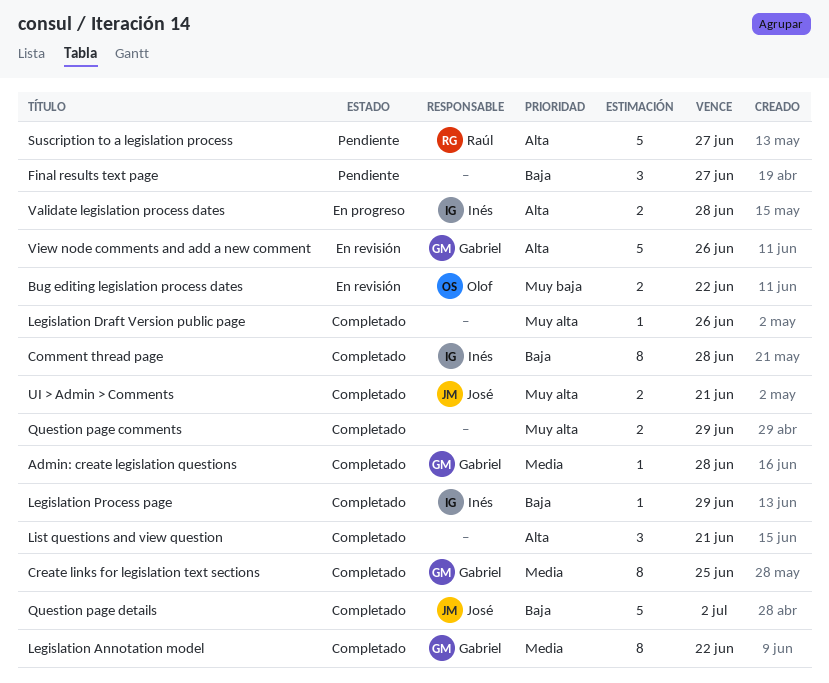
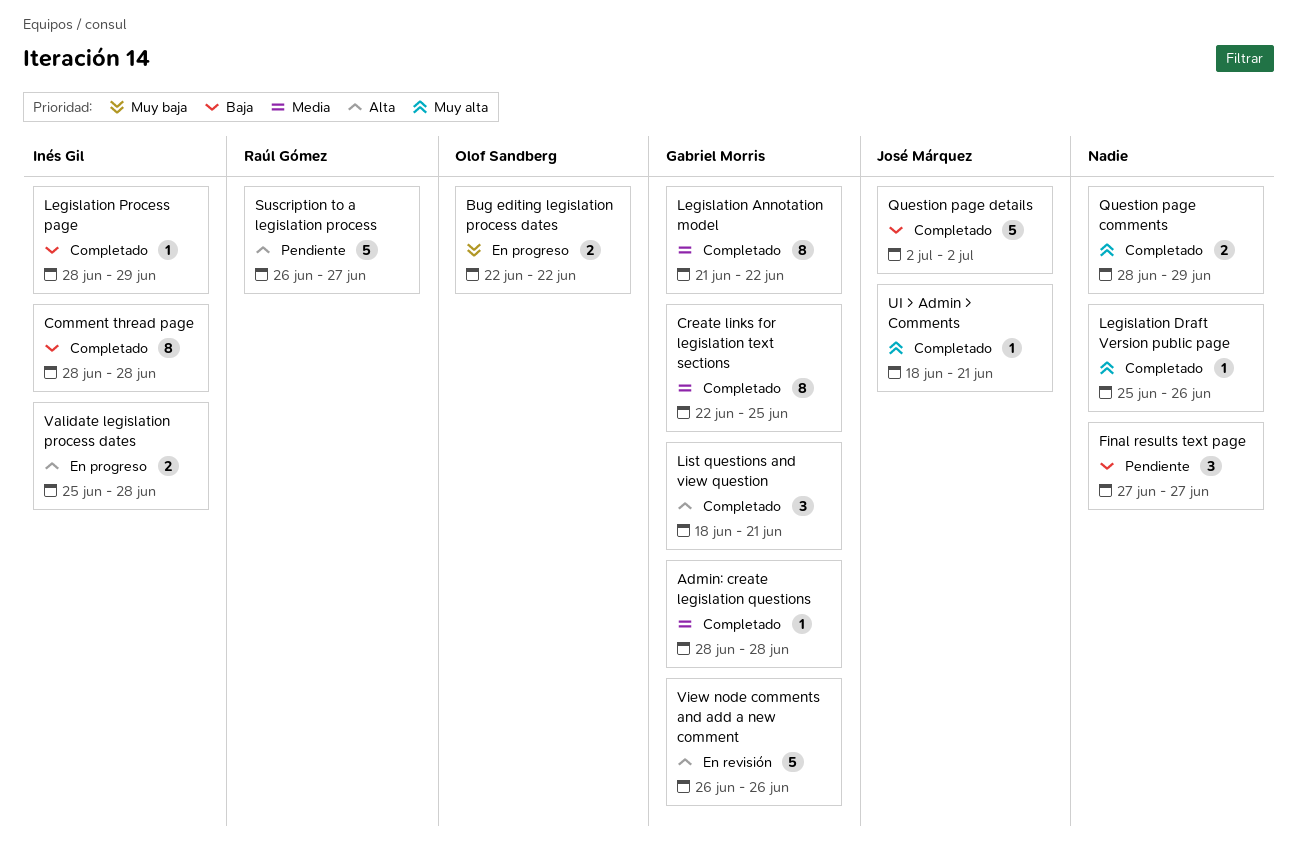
Bug editing legislation process dates, status: En revisión -> En progreso
List questions and view question, owner: none -> Gabriel Morris
UI > Admin > Comments, estimate: 2 -> 1

